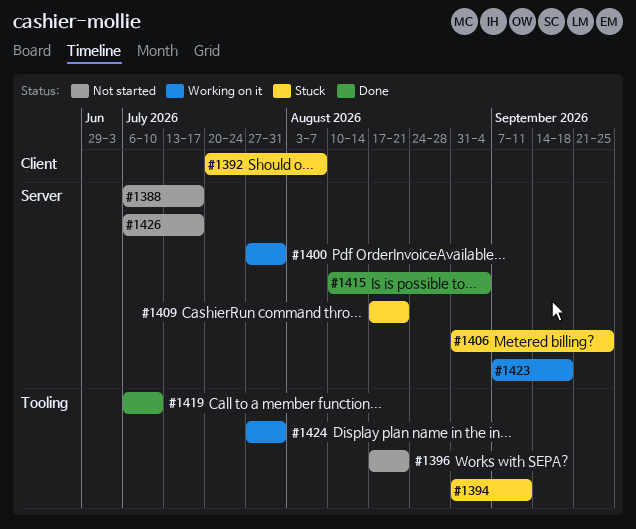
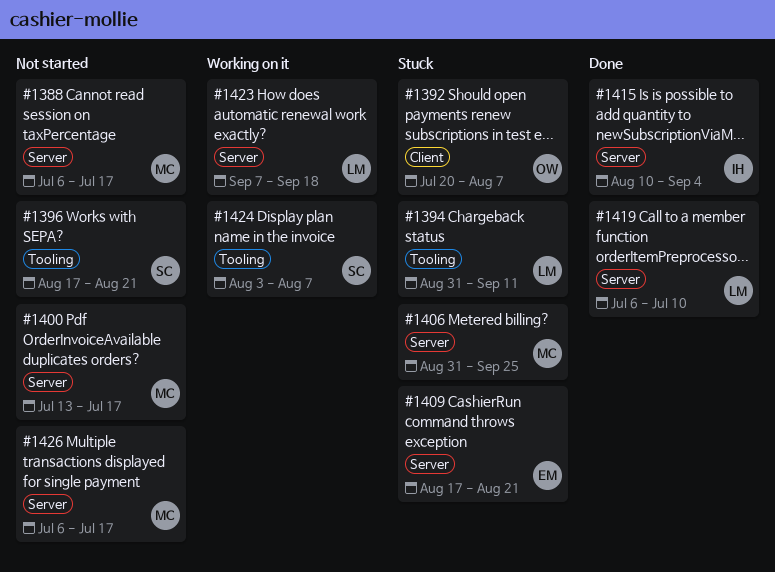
#1400, status: Working on it -> Not started
#1400, start: Jul 27 -> Jul 13
#1400, due: Jul 31 -> Jul 17
#1419, label: Tooling -> Server
#1424, start: Jul 27 -> Aug 3
#1424, due: Jul 31 -> Aug 7

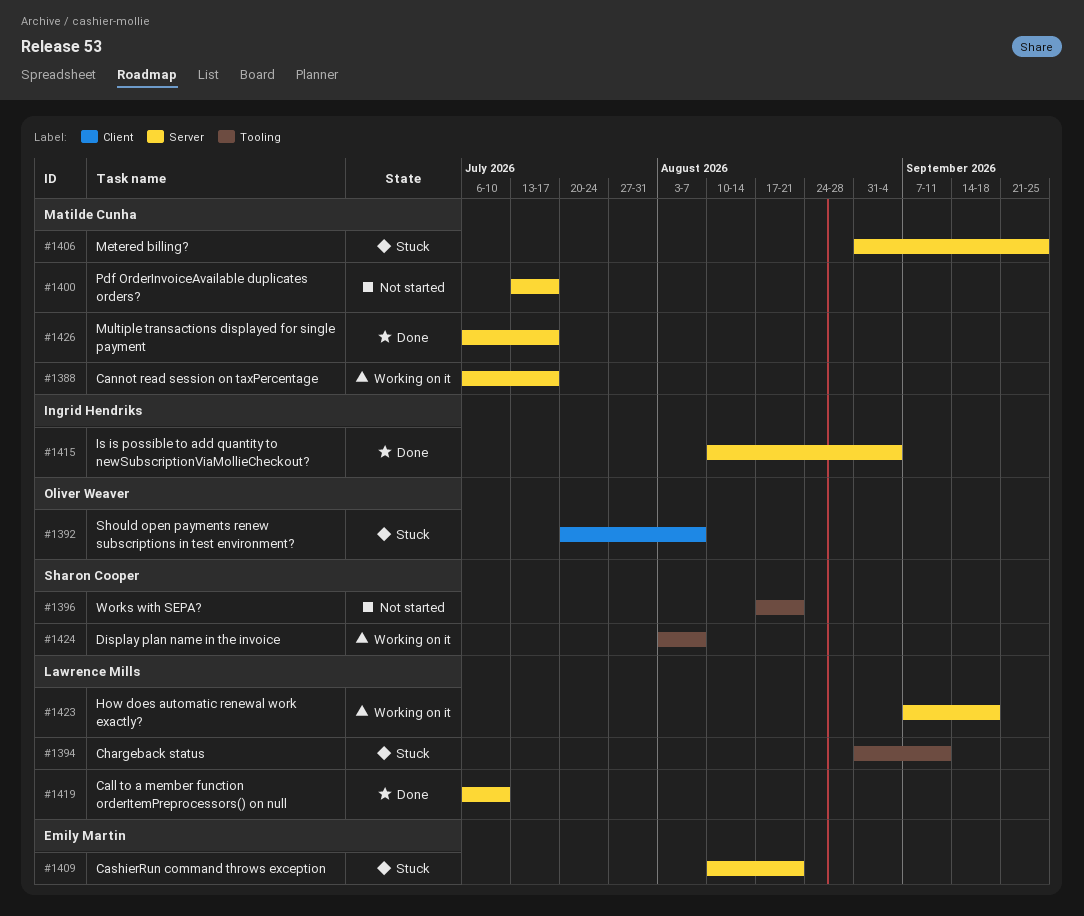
#1388, status: Not started -> Working on it
#1409, start: Aug 17 -> Aug 10
#1426, status: Not started -> Done

